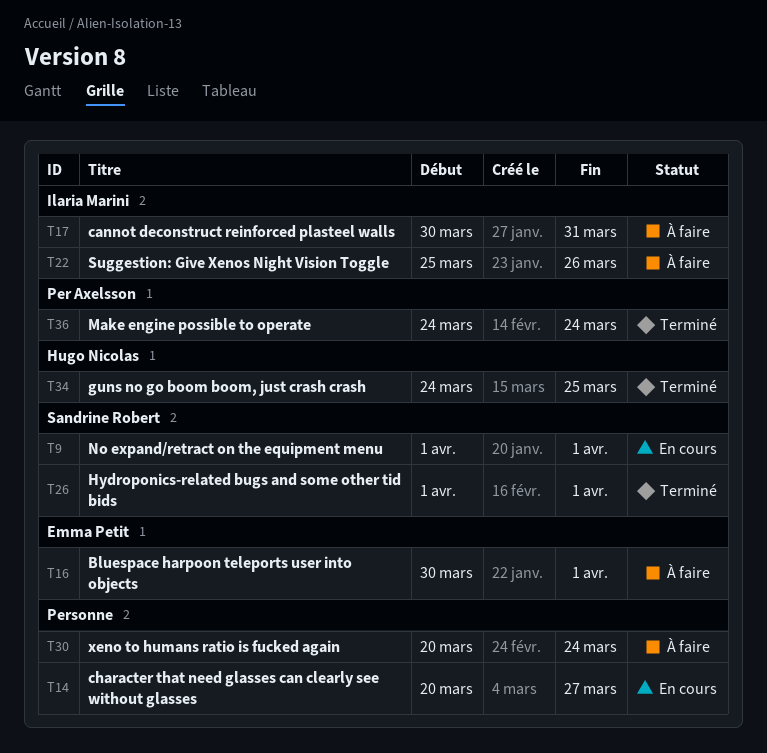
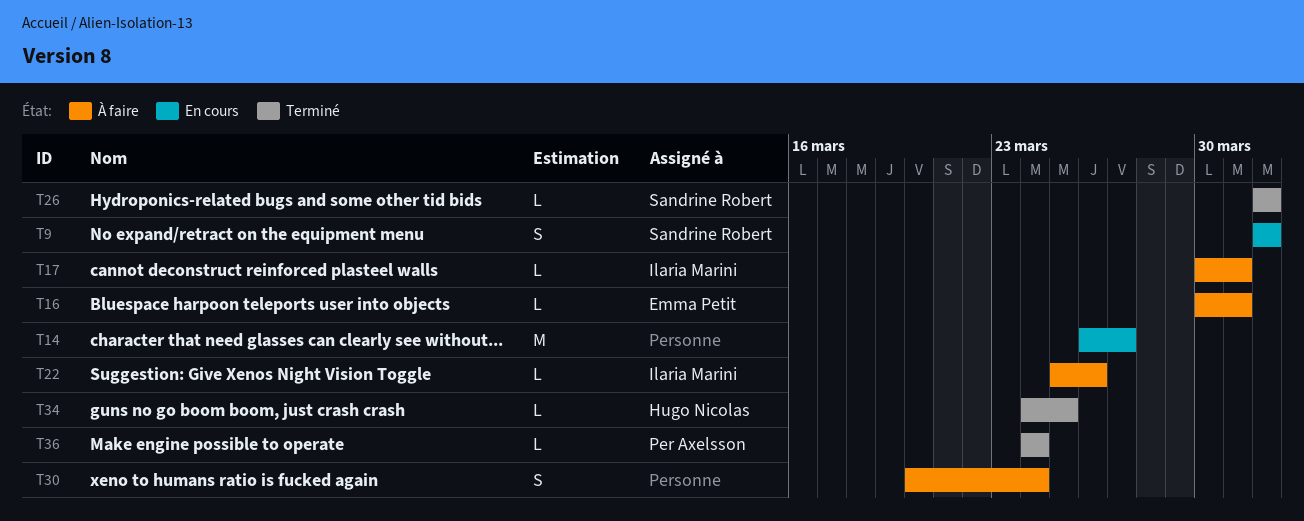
T14, start: Mar 20 -> Mar 26
T16, due: Apr 1 -> Mar 31

